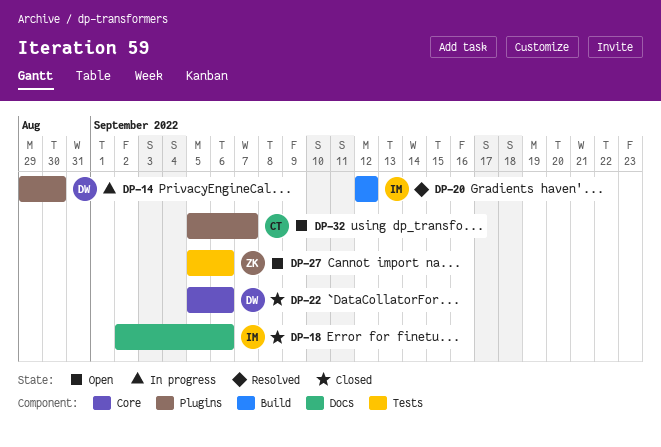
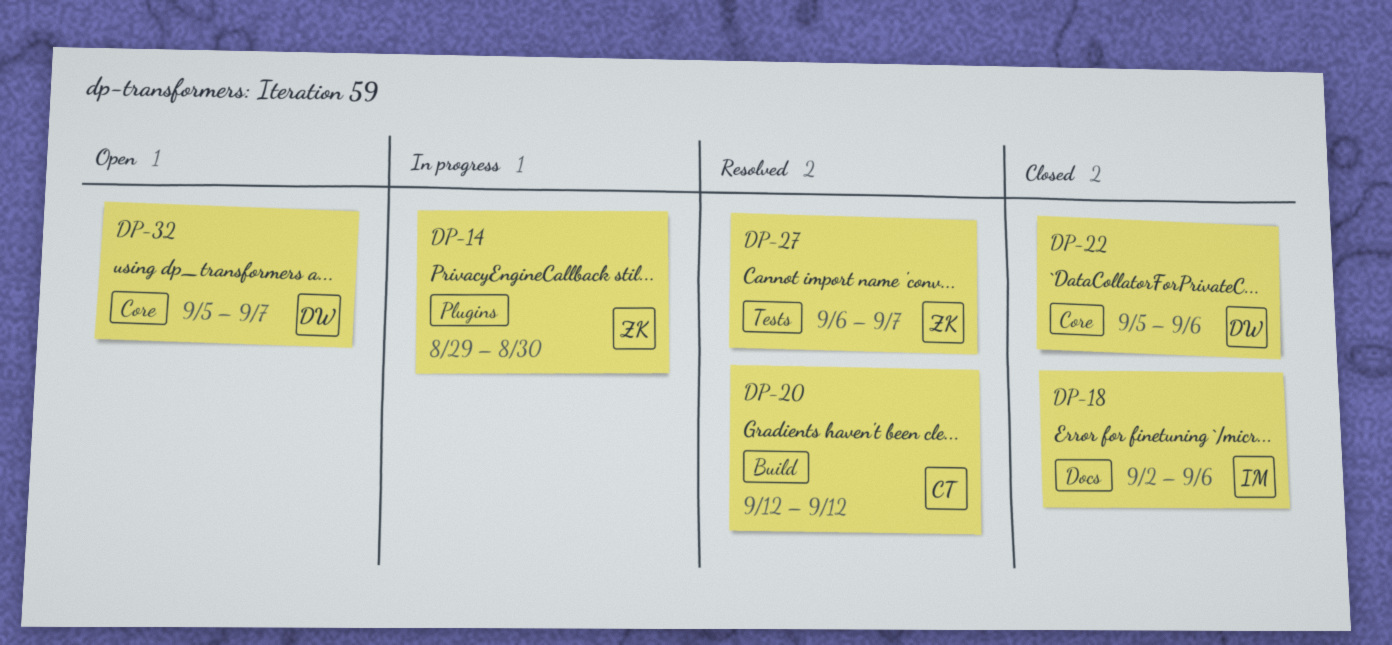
DP-14, owner: DW -> ZK
DP-20, owner: IM -> CT
DP-27, status: Open -> Resolved
DP-27, start: Sep 5 -> Sep 6
DP-27, due: Sep 6 -> Sep 7
DP-32, owner: CT -> DW
DP-32, label: Plugins -> Core

